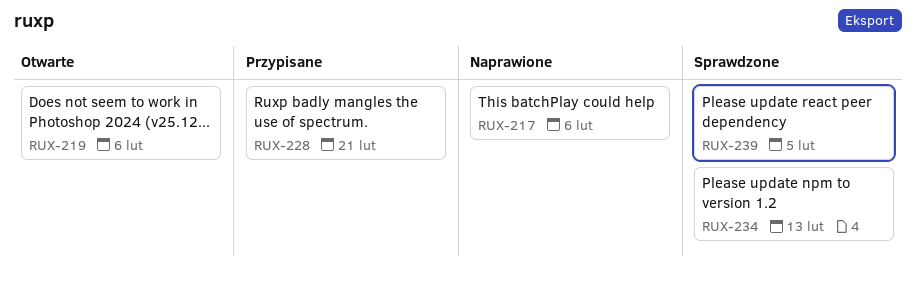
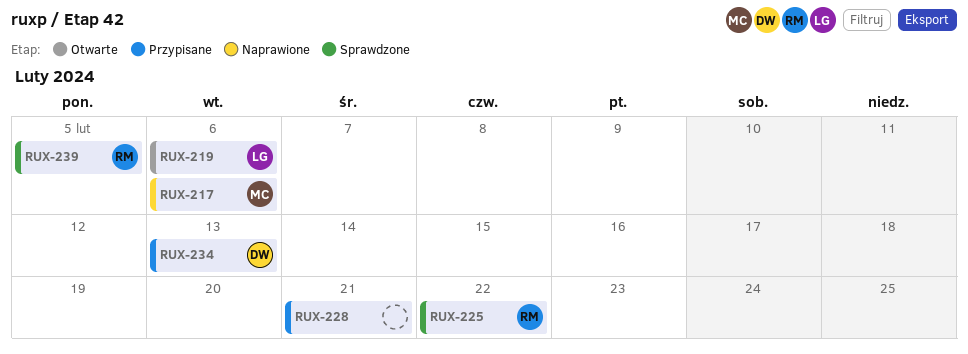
RUX-225: none -> present
RUX-234, status: Sprawdzone -> Przypisane

